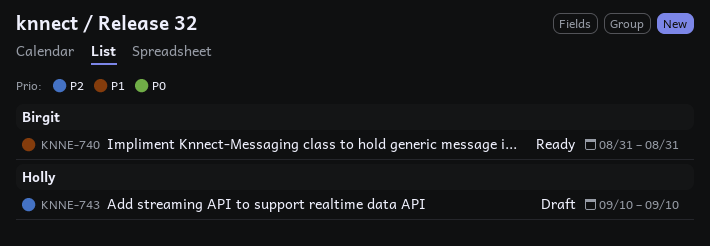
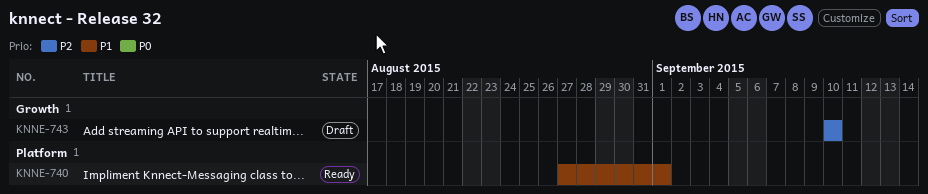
KNNE-740, start: Aug 31 -> Aug 27
KNNE-740, due: Aug 31 -> Sep 1

